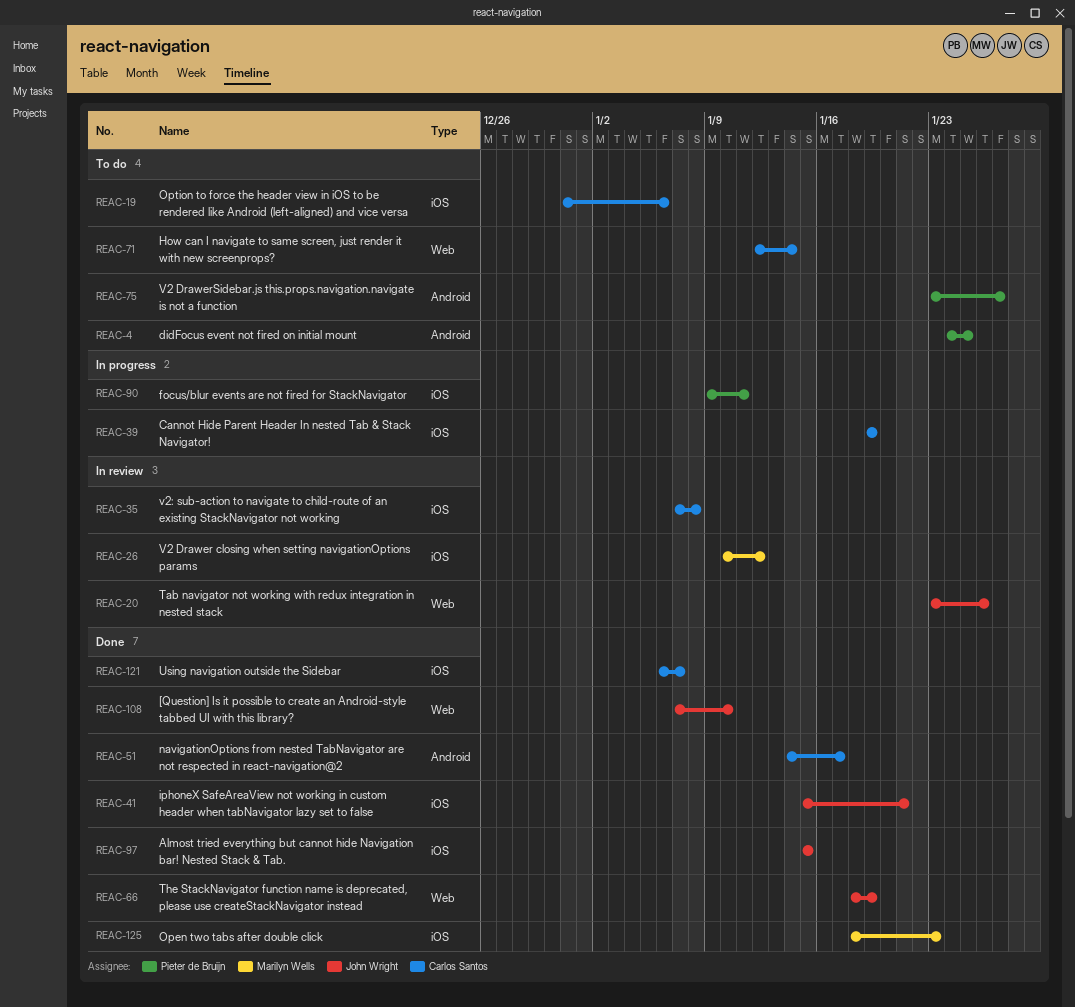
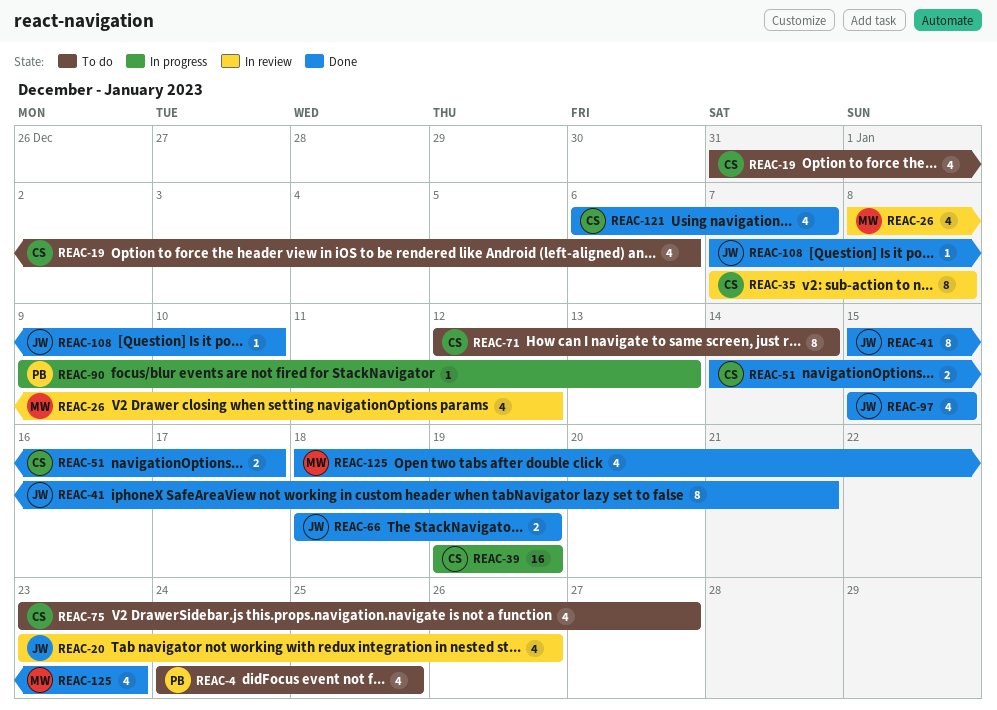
REAC-26, start: Jan 10 -> Jan 8
REAC-75, owner: Pieter de Bruijn -> Carlos Santos
REAC-90, due: Jan 11 -> Jan 13

